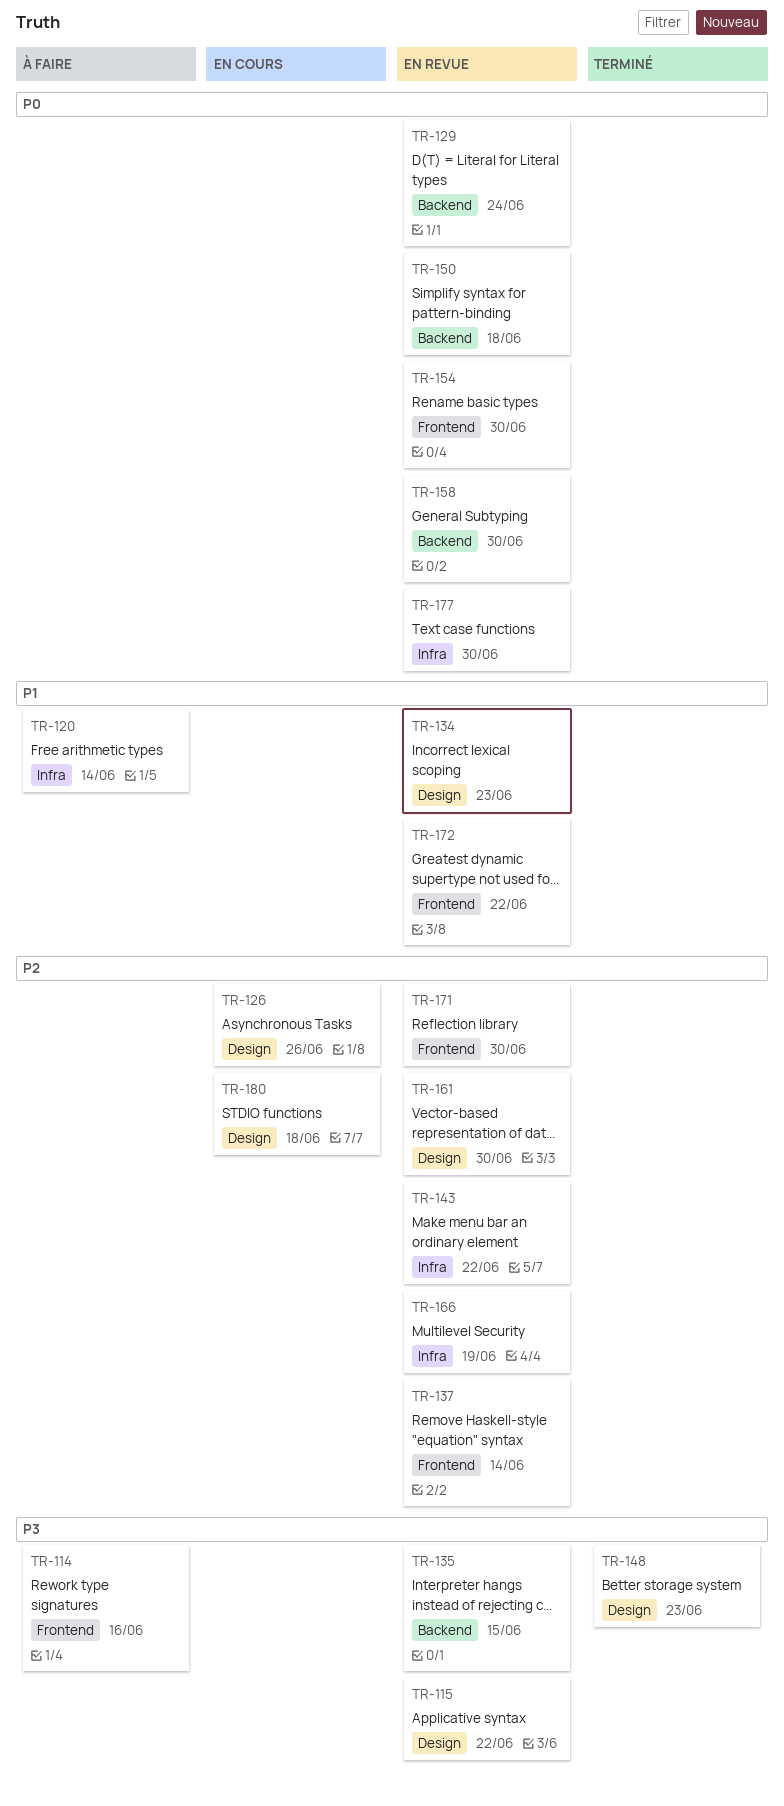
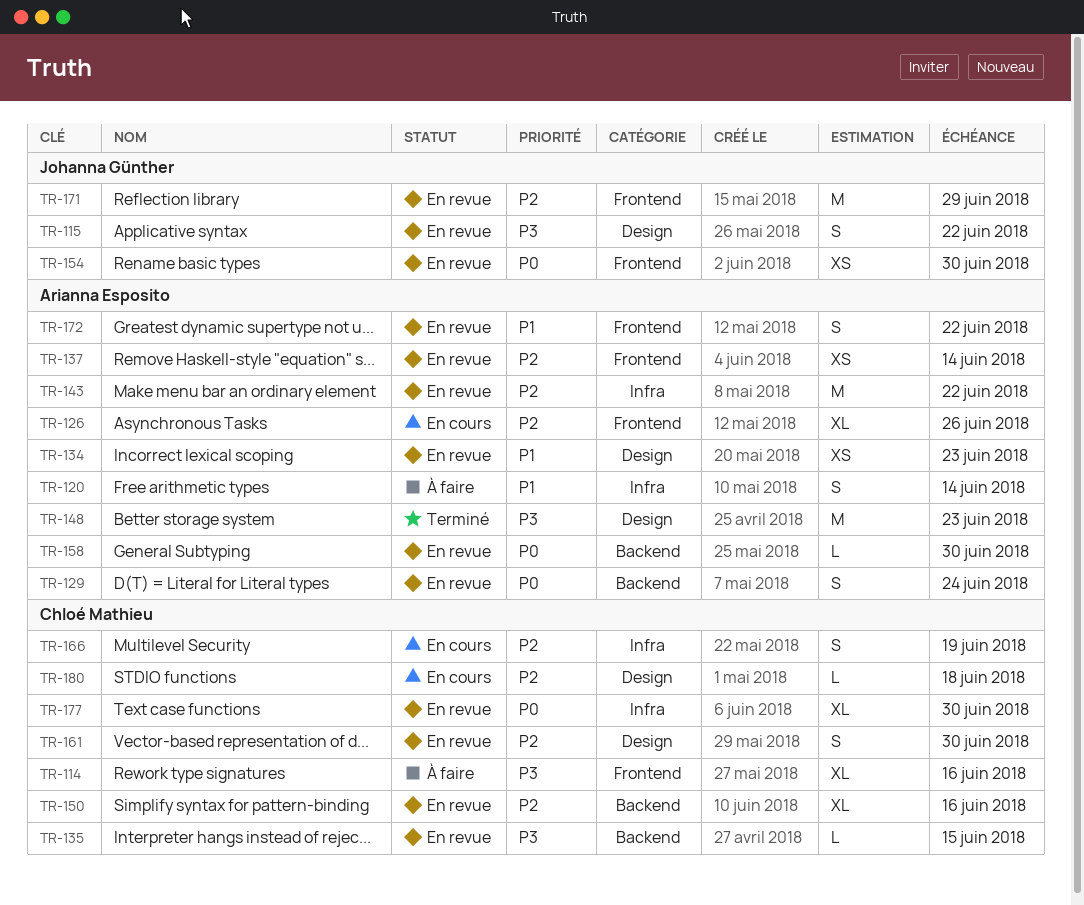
TR-126, label: Design -> Frontend
TR-150, priority: P0 -> P2
TR-150, due: Jun 18 -> Jun 16
TR-166, status: En revue -> En cours
TR-171, due: Jun 30 -> Jun 29

